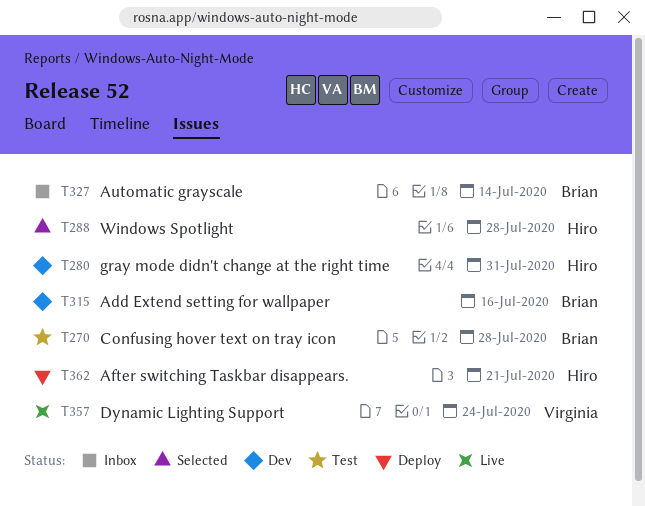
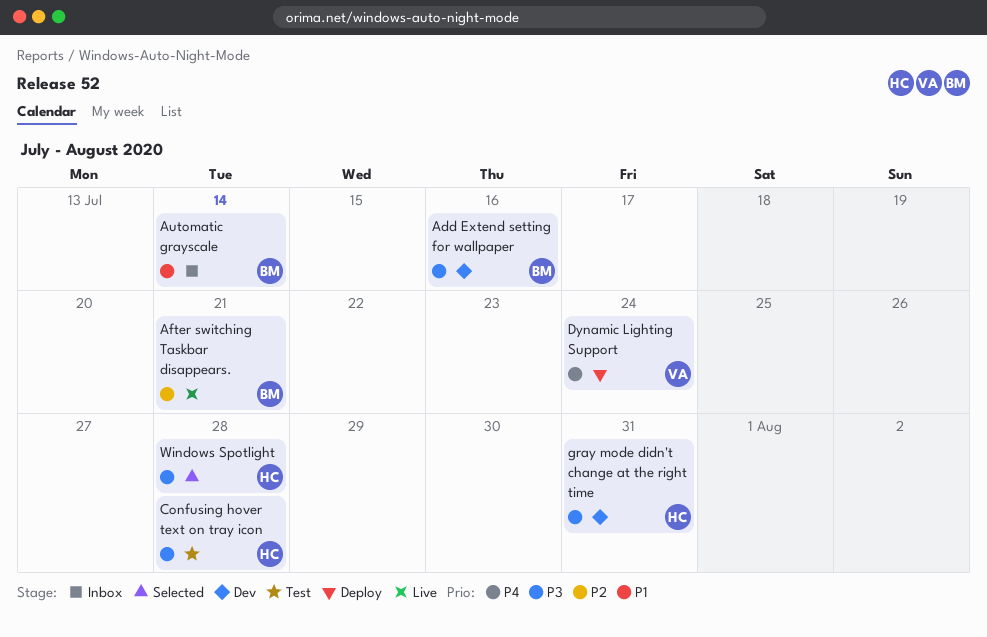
After switching Taskbar disappears., status: Deploy -> Live
After switching Taskbar disappears., owner: Hiro -> Brian
Confusing hover text on tray icon, owner: Brian -> Hiro
Dynamic Lighting Support, status: Live -> Deploy

